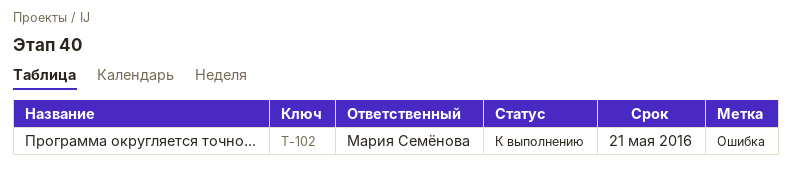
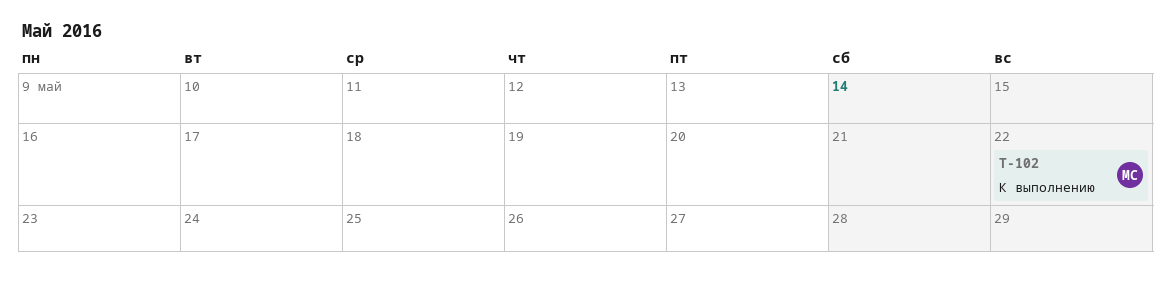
T-102, due: May 21 -> May 22

